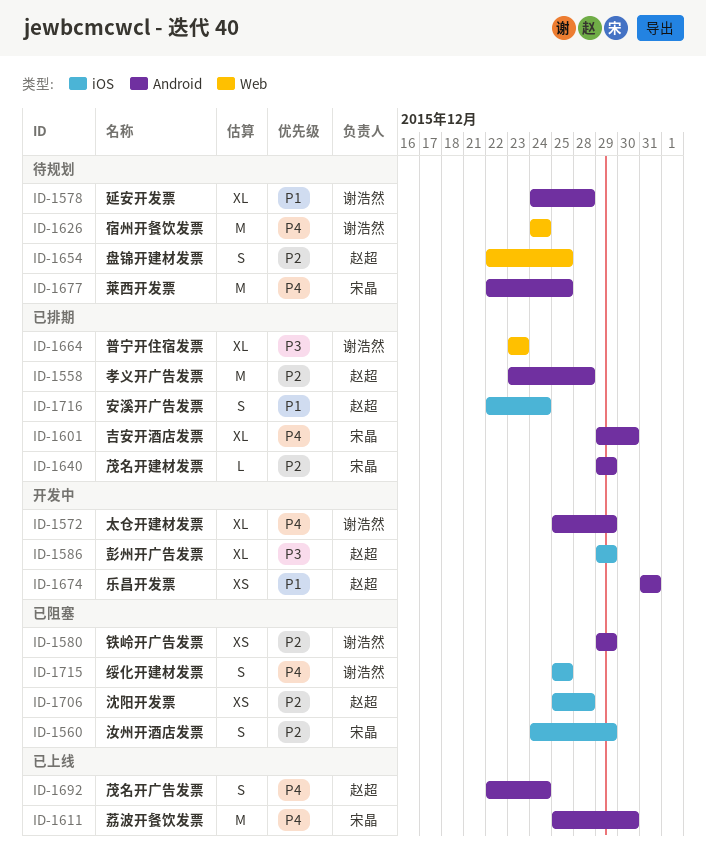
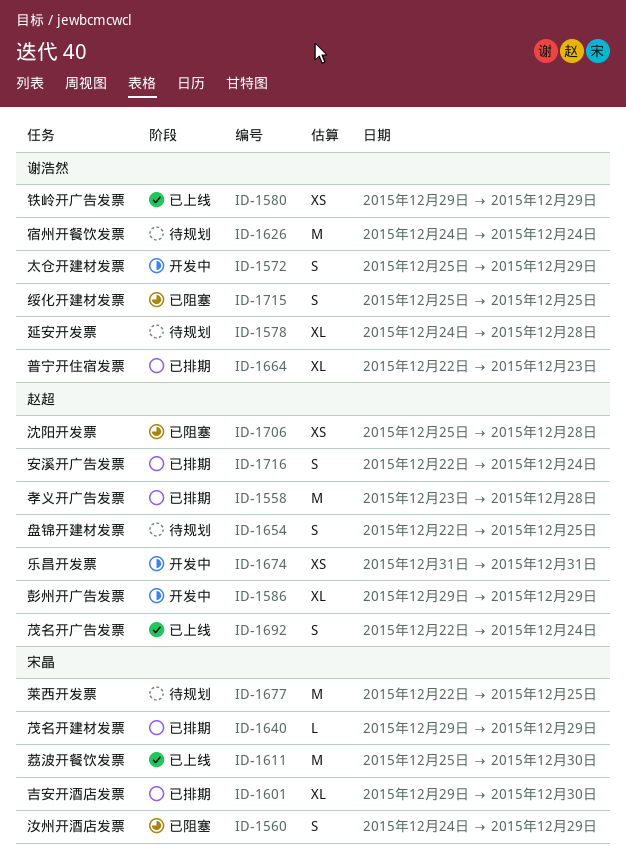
ID-1572, estimate: XL -> S
ID-1580, status: 已阻塞 -> 已上线
ID-1664, start: Dec 23 -> Dec 22

